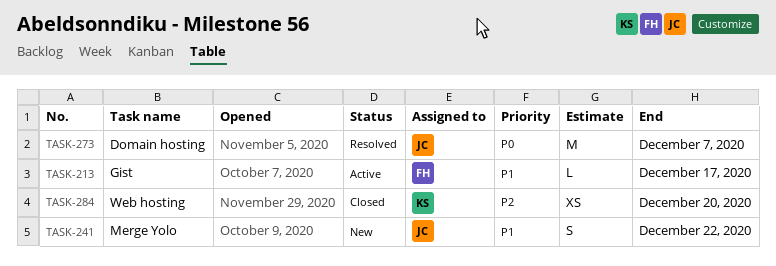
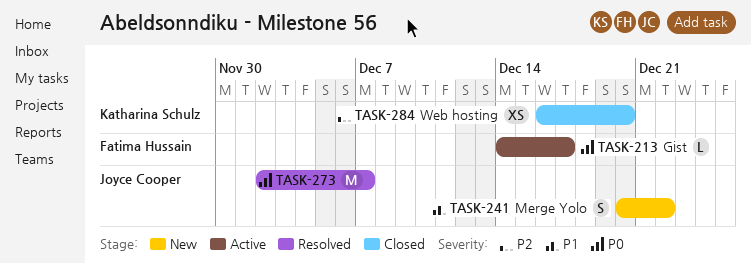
TASK-213, priority: P1 -> P0

